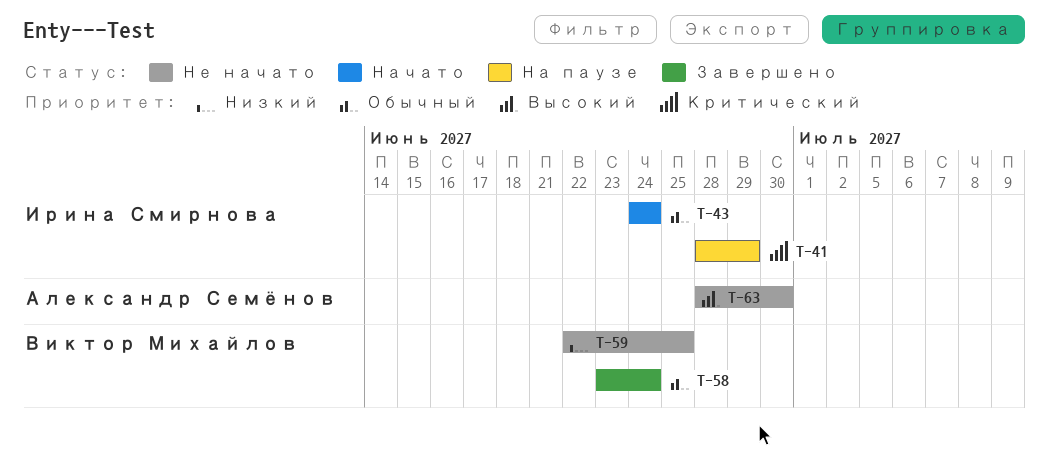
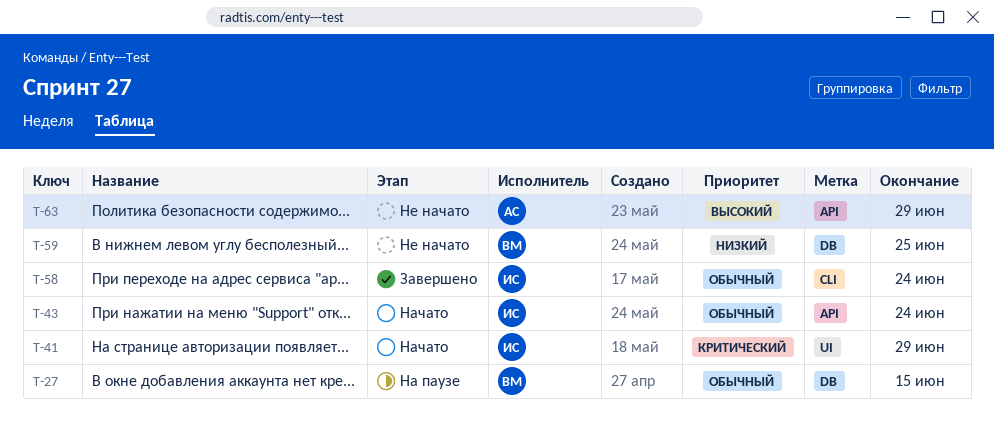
T-27: none -> present
T-41, status: На паузе -> Начато
T-58, owner: Виктор Михайлов -> Ирина Смирнова
T-63, due: Jun 30 -> Jun 29

